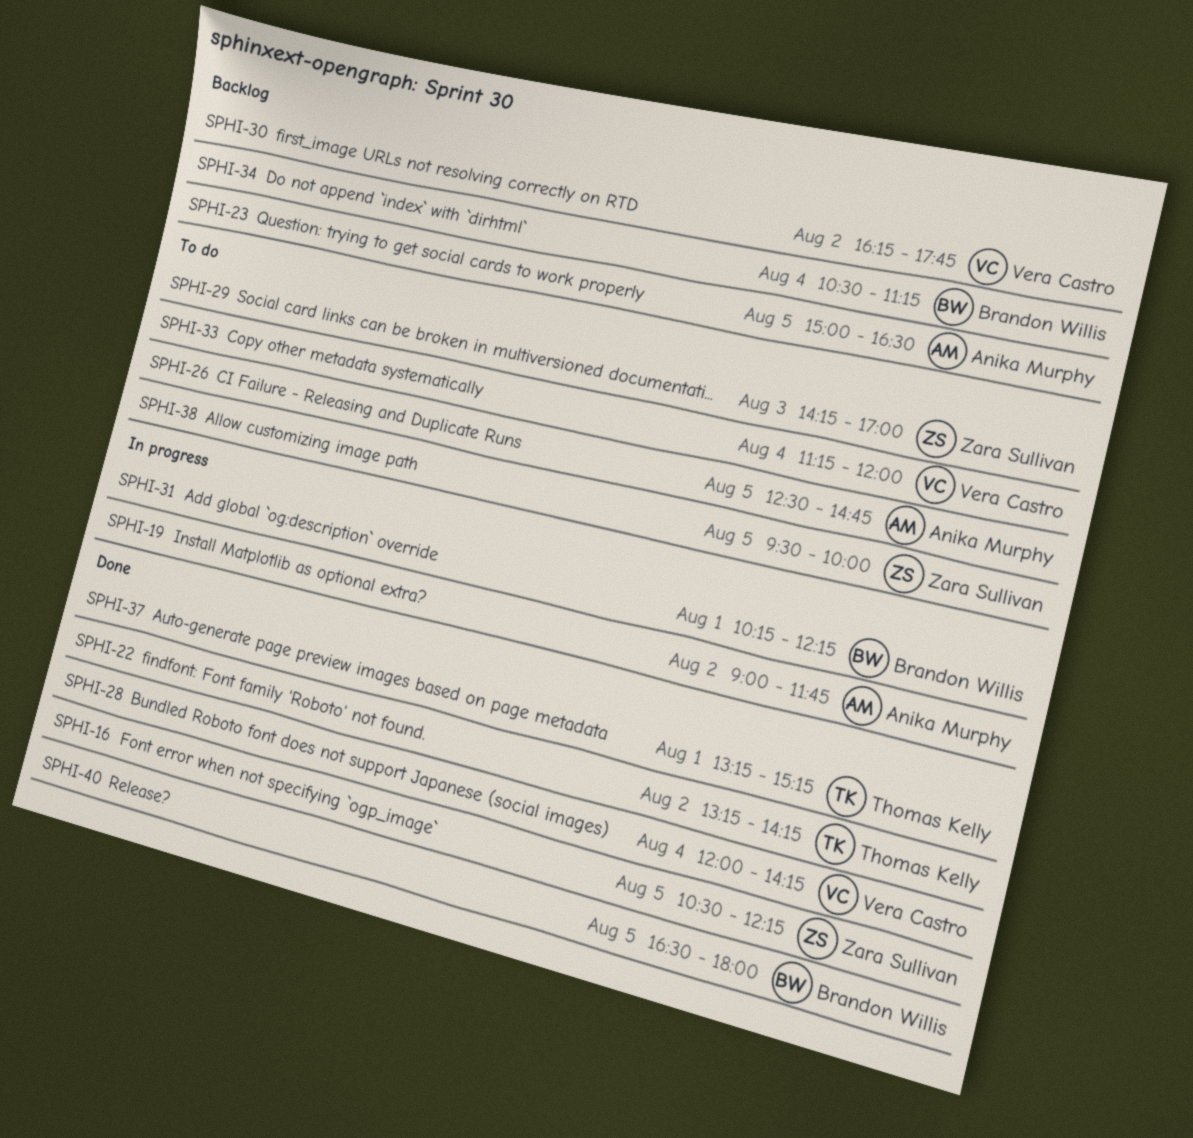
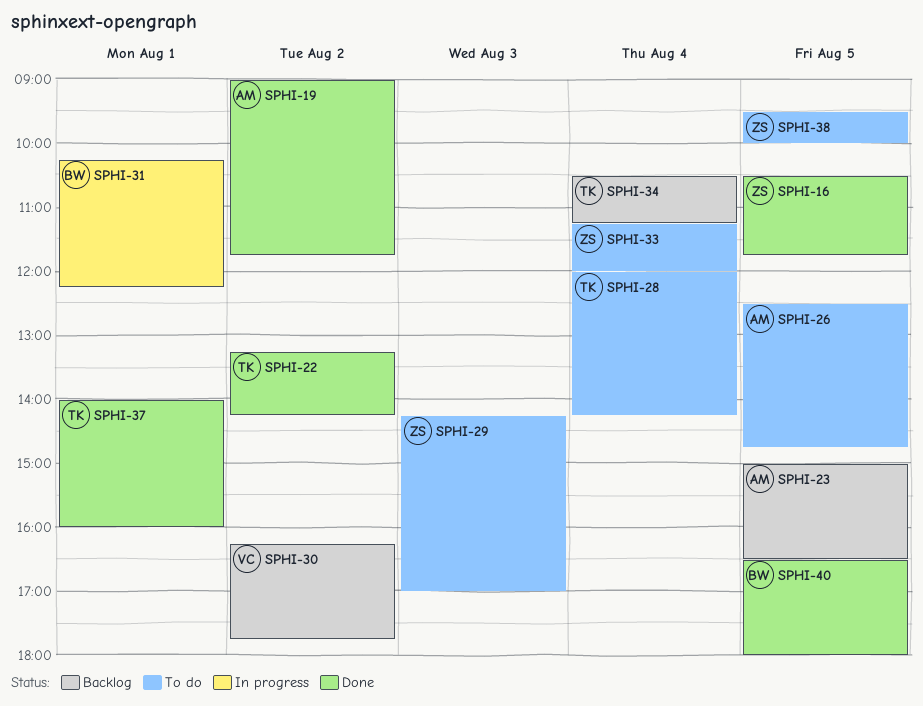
SPHI-16, ends: 12:15 -> 11:45
SPHI-19, status: In progress -> Done
SPHI-28, status: Done -> To do
SPHI-28, owner: Vera Castro -> Thomas Kelly
SPHI-33, owner: Vera Castro -> Zara Sullivan
SPHI-34, owner: Brandon Willis -> Thomas Kelly
SPHI-37, begins: 13:15 -> 14:00
SPHI-37, ends: 15:15 -> 16:00

